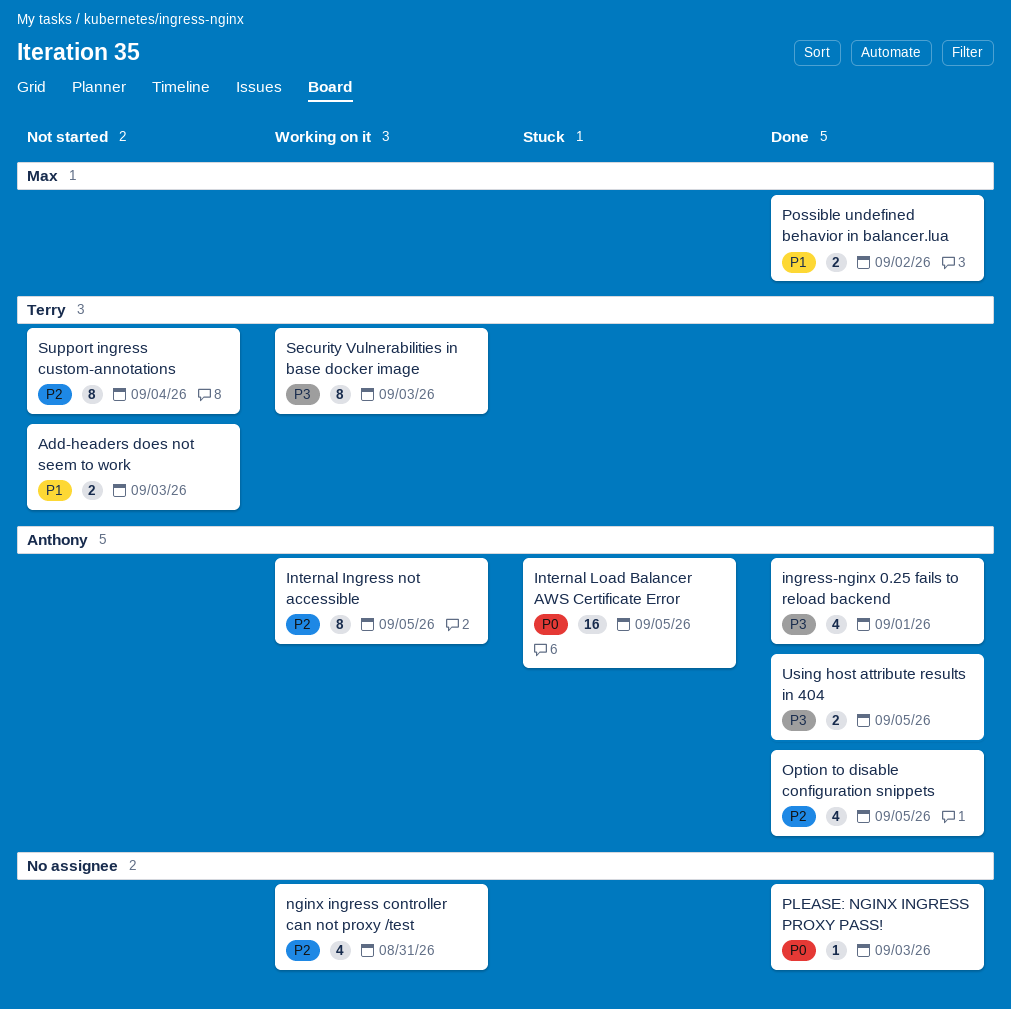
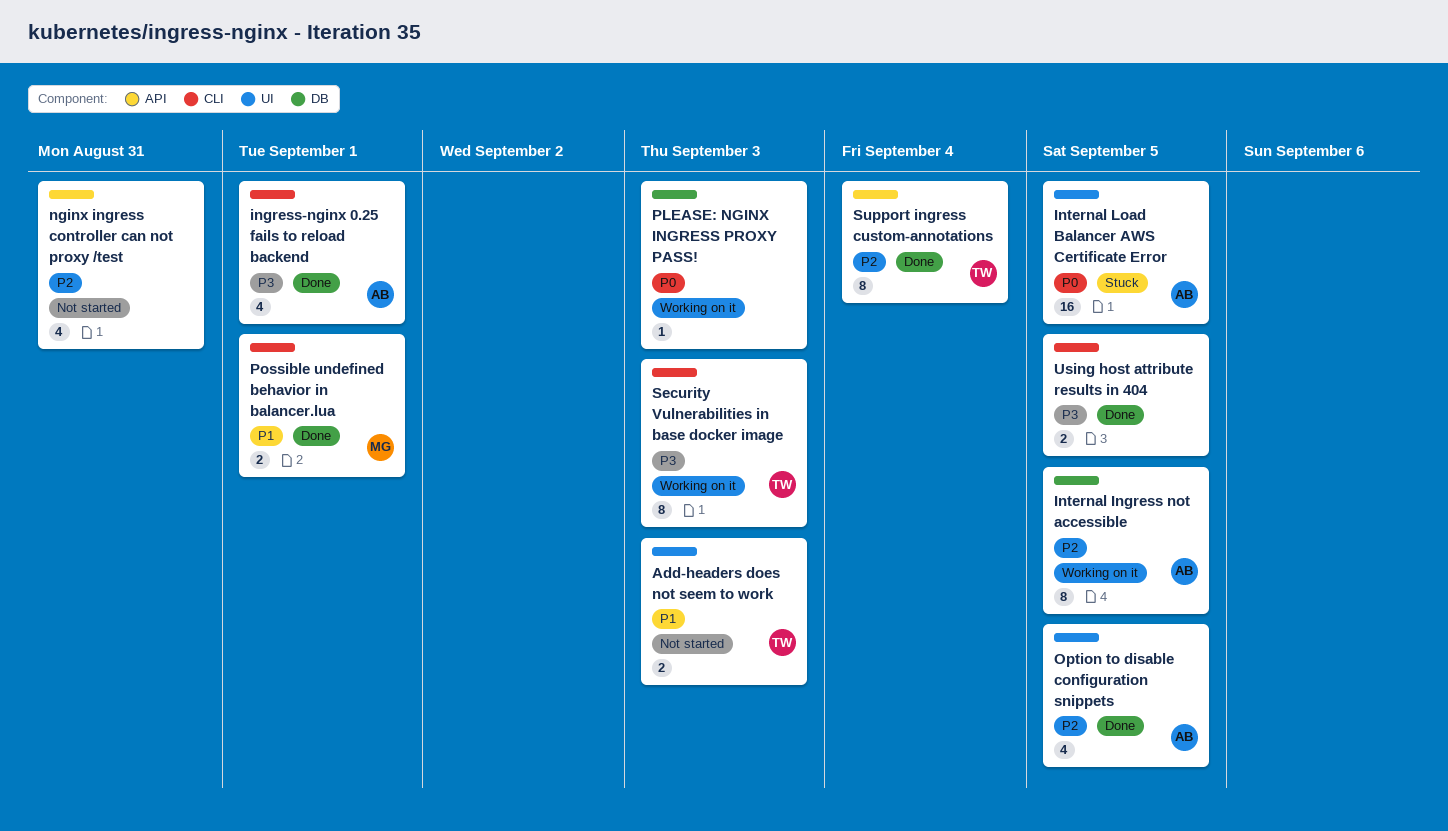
nginx ingress controller can not proxy /test, status: Working on it -> Not started
PLEASE: NGINX INGRESS PROXY PASS!, status: Done -> Working on it
Possible undefined behavior in balancer.lua, due: Sep 2 -> Sep 1
Support ingress custom-annotations, status: Not started -> Done
Using host attribute results in 404, owner: Anthony -> none

